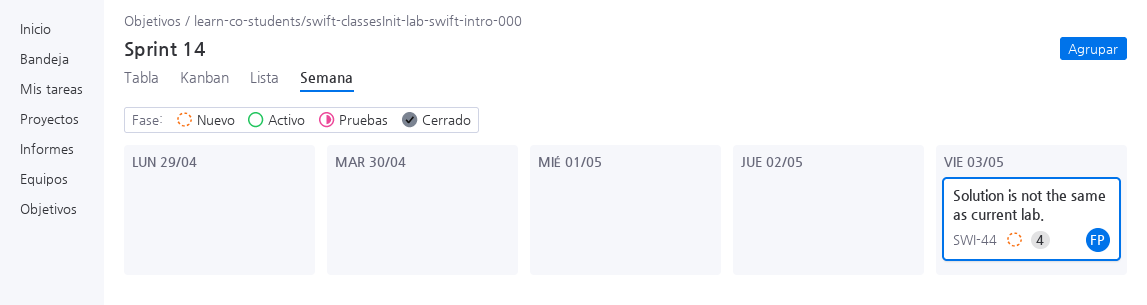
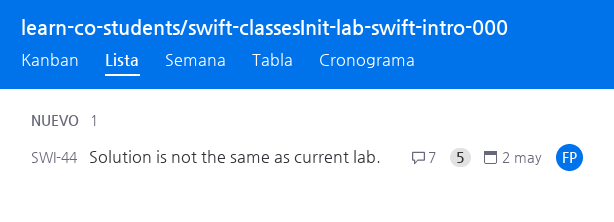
SWI-44, estimate: 4 -> 5
SWI-44, due: May 3 -> May 2

